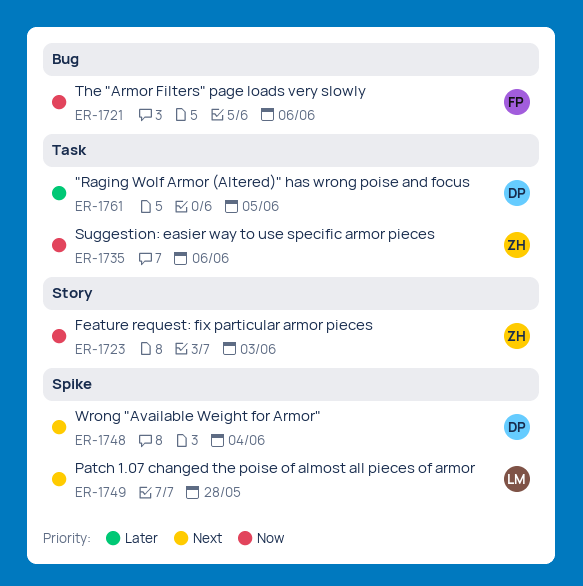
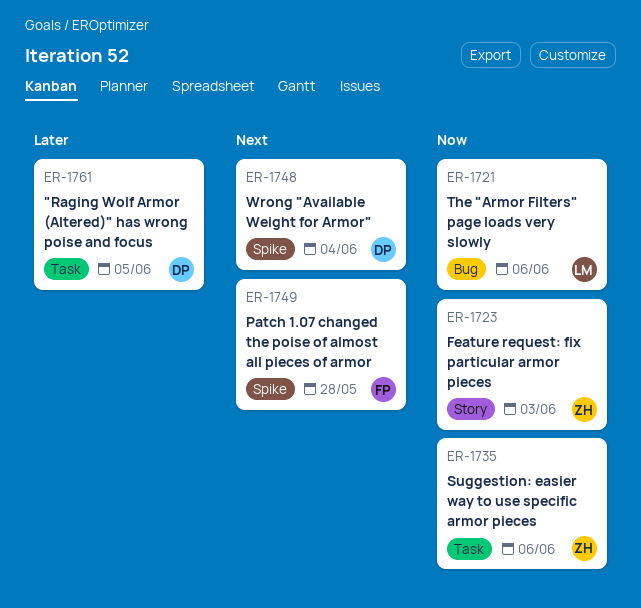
ER-1721, owner: FP -> LM
ER-1749, owner: LM -> FP

